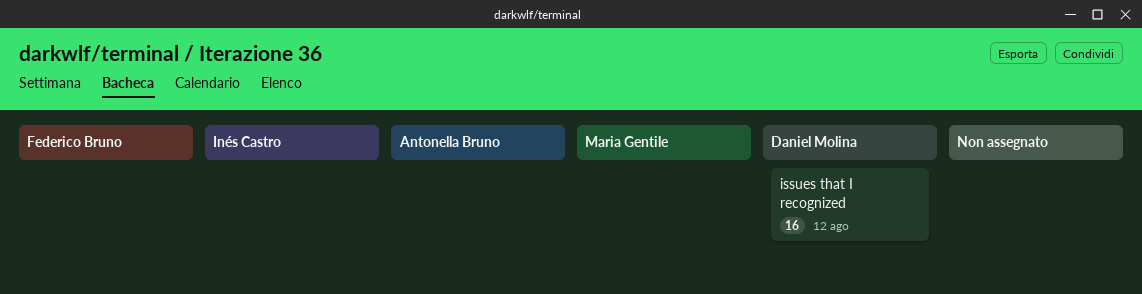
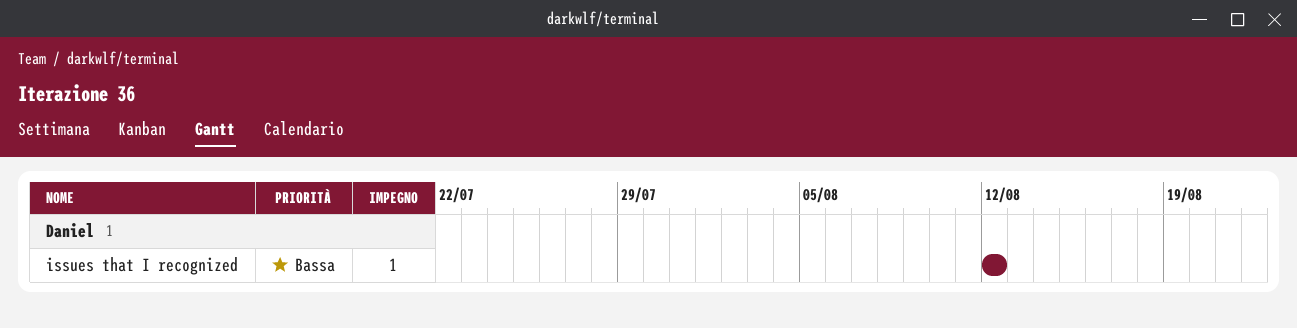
issues that I recognized, estimate: 16 -> 1

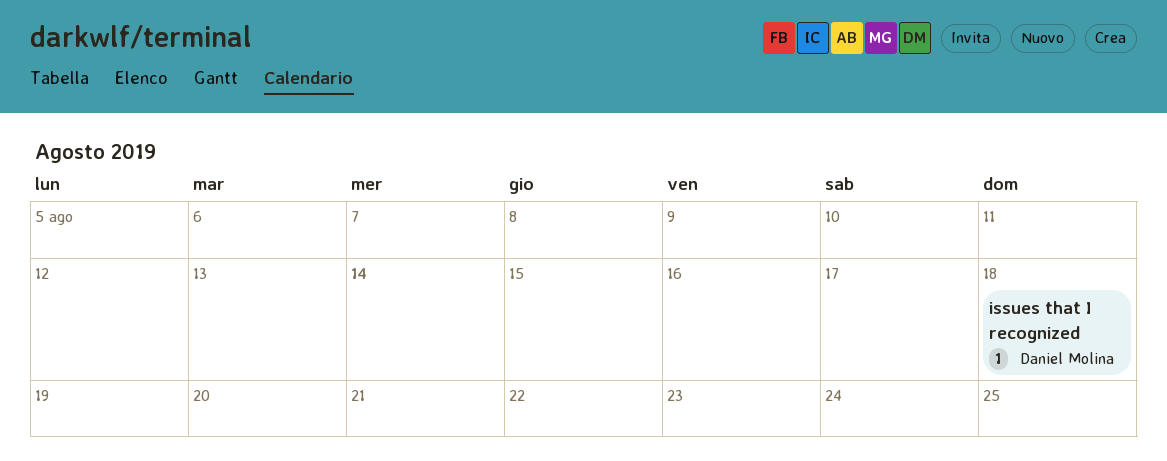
issues that I recognized, due: Aug 12 -> Aug 18

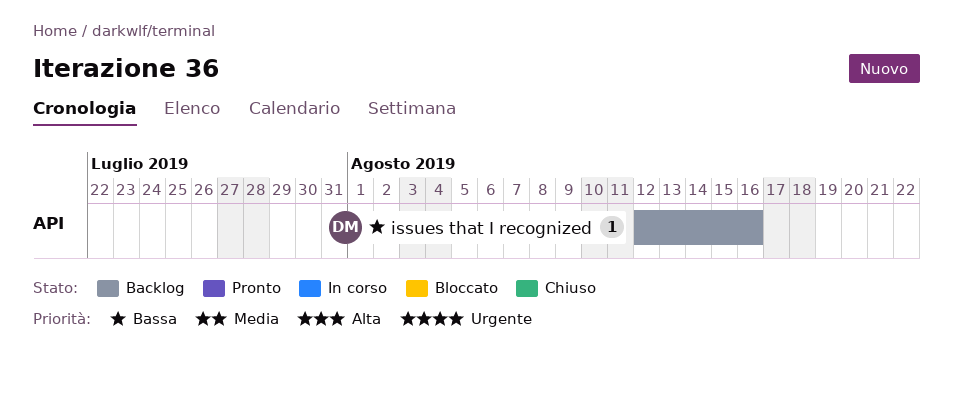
issues that I recognized, due: Aug 18 -> Aug 16

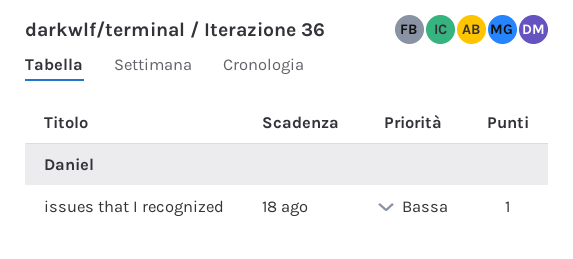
issues that I recognized, due: Aug 16 -> Aug 18

